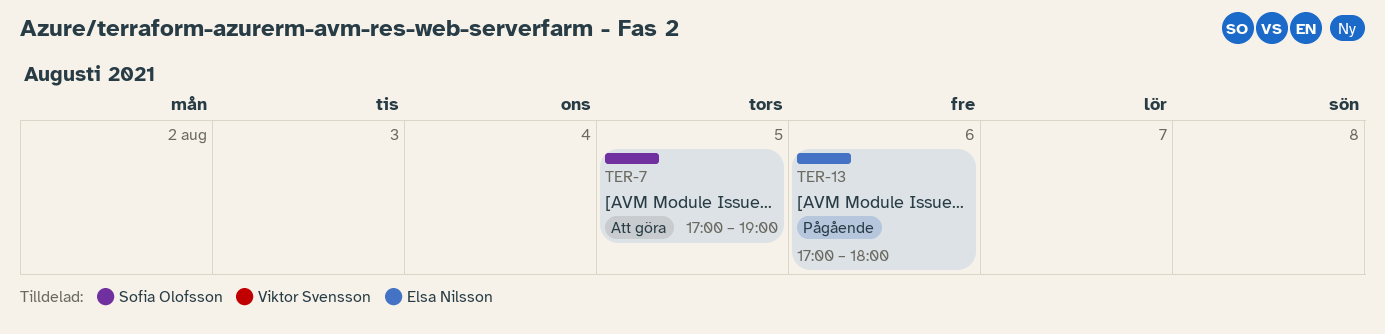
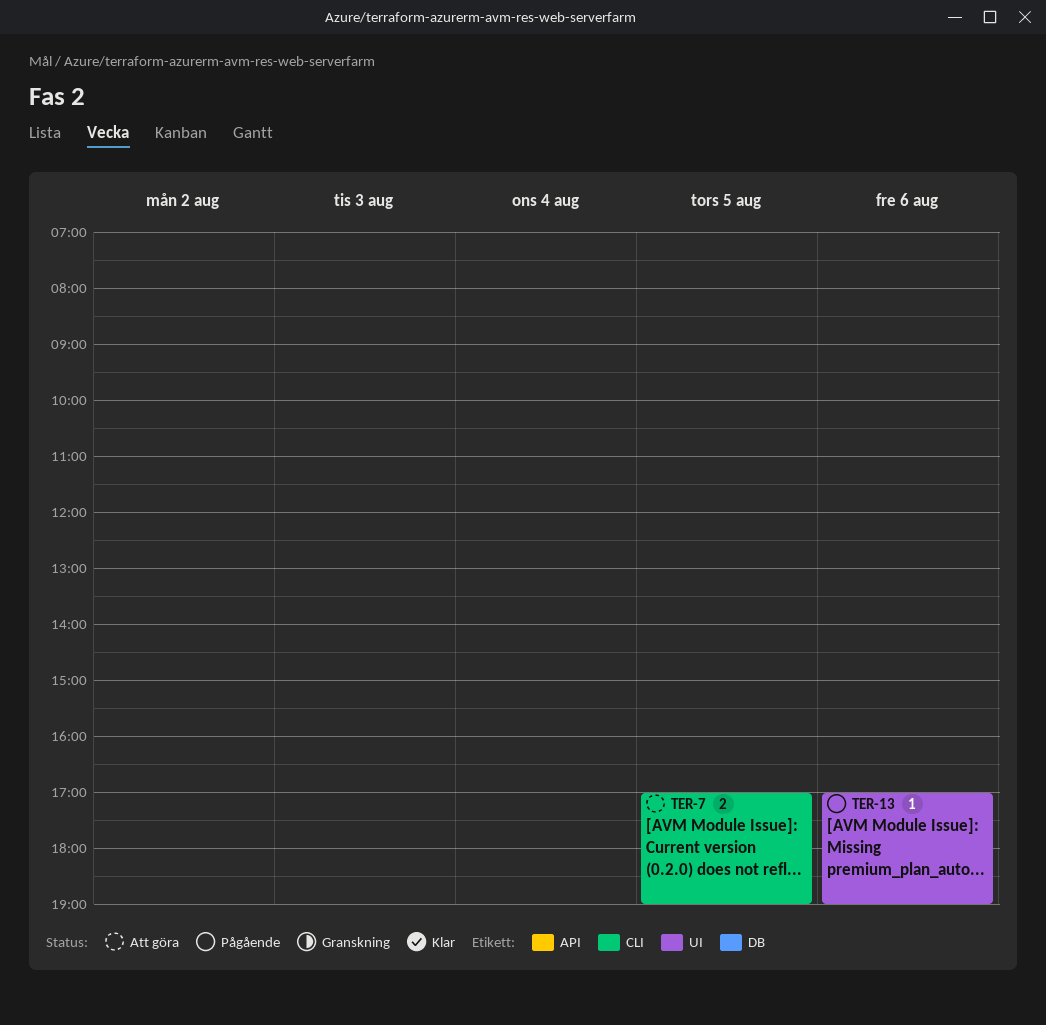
TER-13, ends: 18:00 -> 19:00

